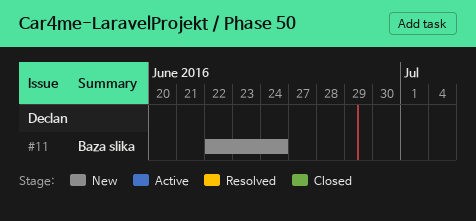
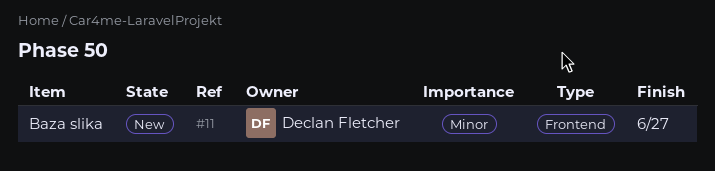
#11, due: Jun 24 -> Jun 27

